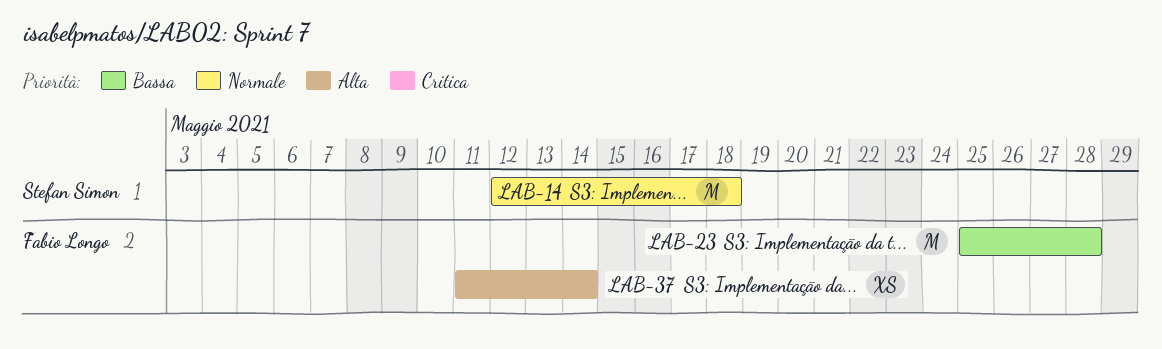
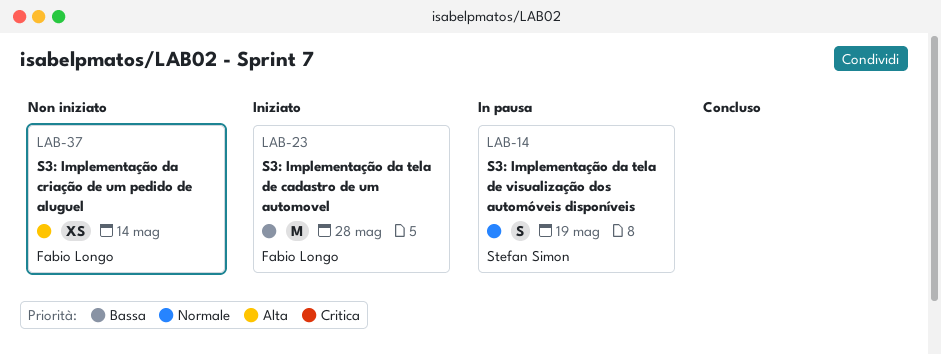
LAB-14, estimate: M -> S
LAB-14, due: May 18 -> May 19

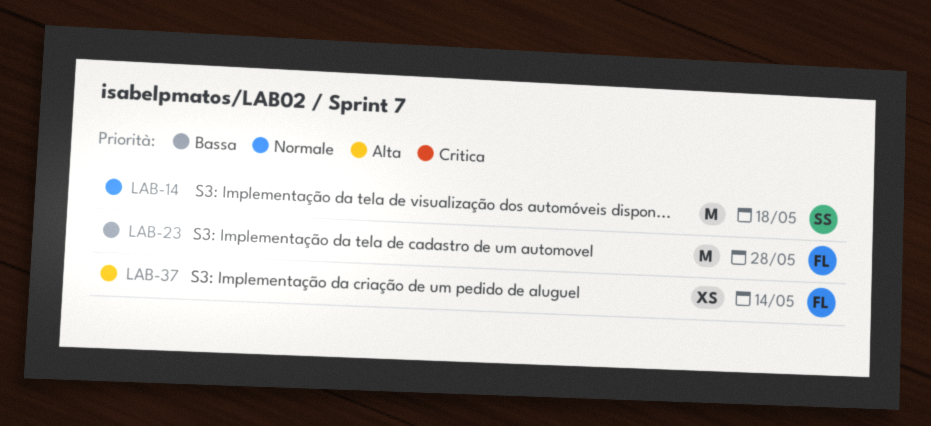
LAB-14, estimate: S -> M
LAB-14, due: May 19 -> May 18

